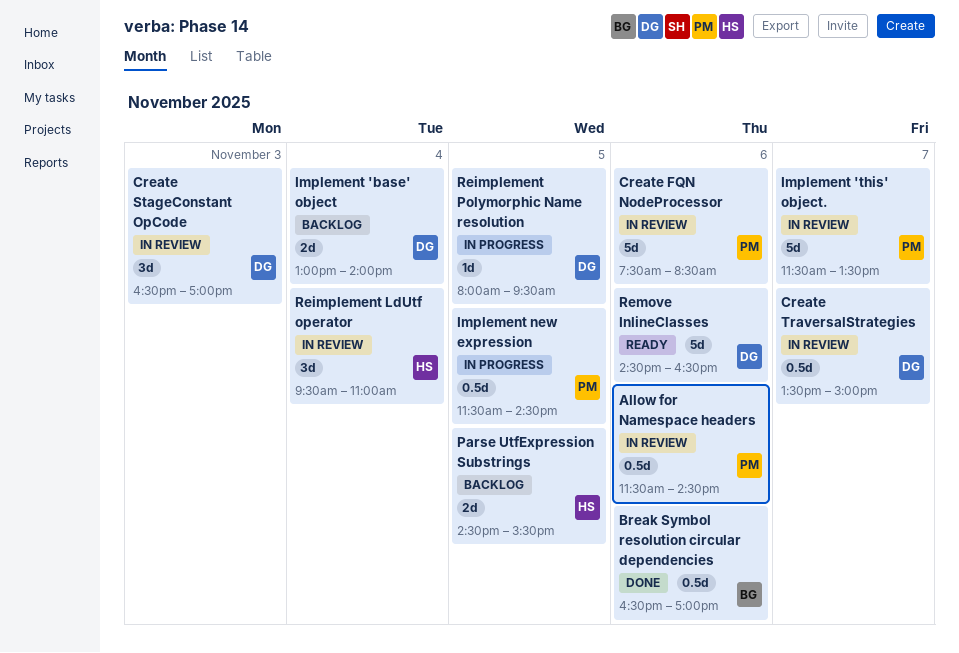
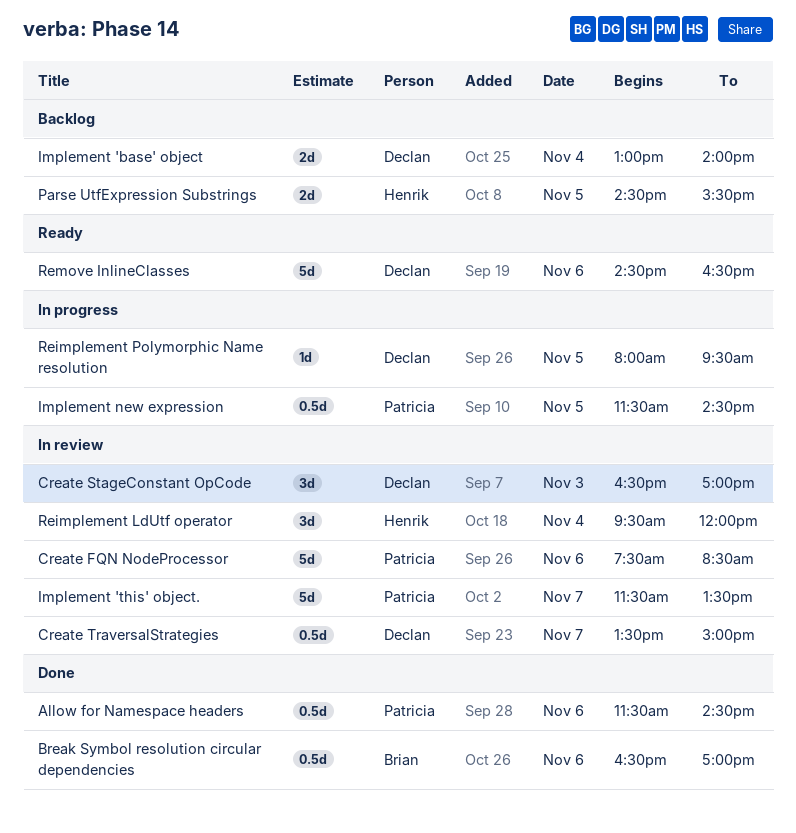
Allow for Namespace headers, status: In review -> Done
Reimplement LdUtf operator, ends: 11:00 -> 12:00

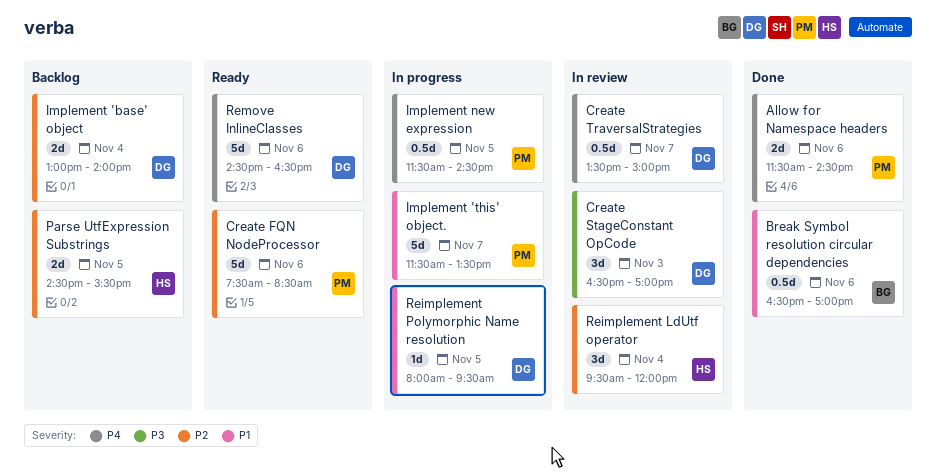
Allow for Namespace headers, estimate: 0.5d -> 2d
Create FQN NodeProcessor, status: In review -> Ready
Implement 'this' object., status: In review -> In progress

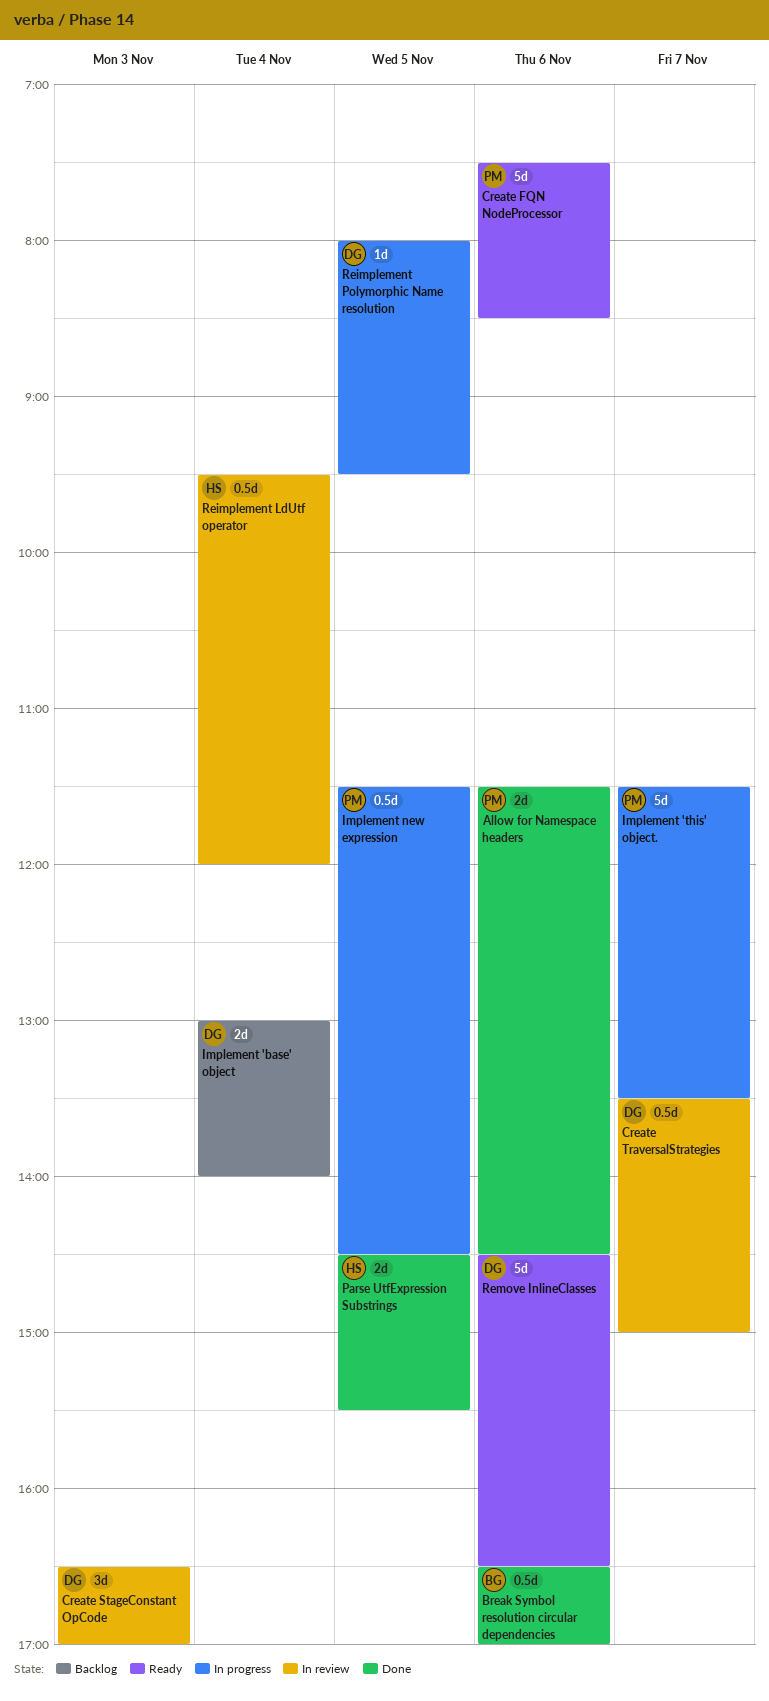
Parse UtfExpression Substrings, status: Backlog -> Done
Reimplement LdUtf operator, estimate: 3d -> 0.5d

